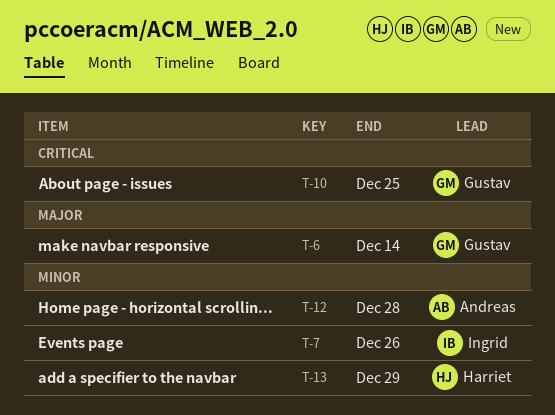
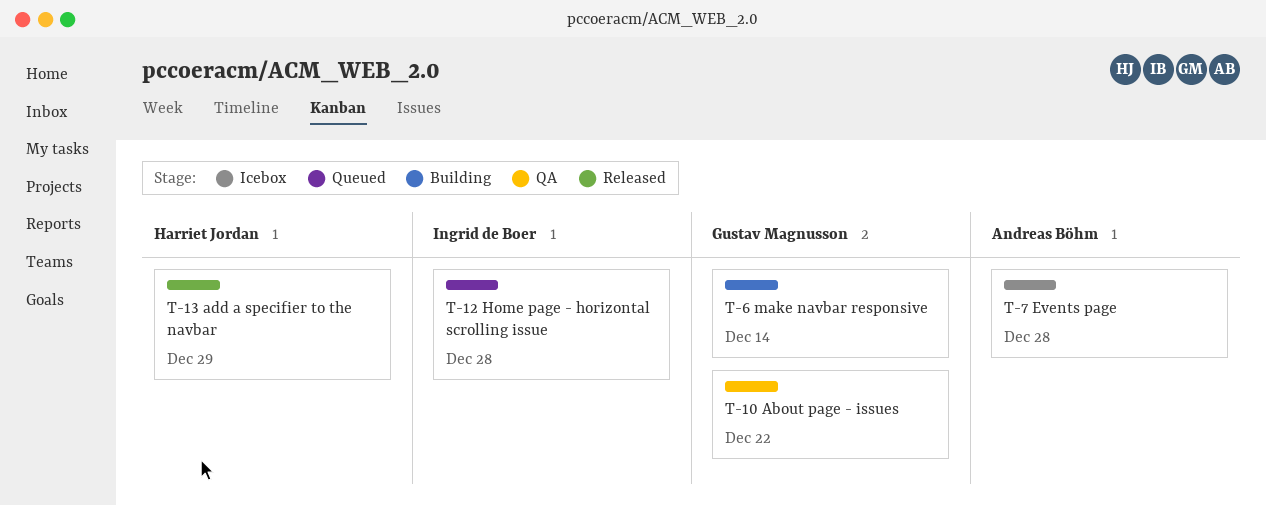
T-7, owner: Ingrid de Boer -> Andreas Böhm
T-7, due: Dec 26 -> Dec 28
T-10, due: Dec 25 -> Dec 22
T-12, owner: Andreas Böhm -> Ingrid de Boer

